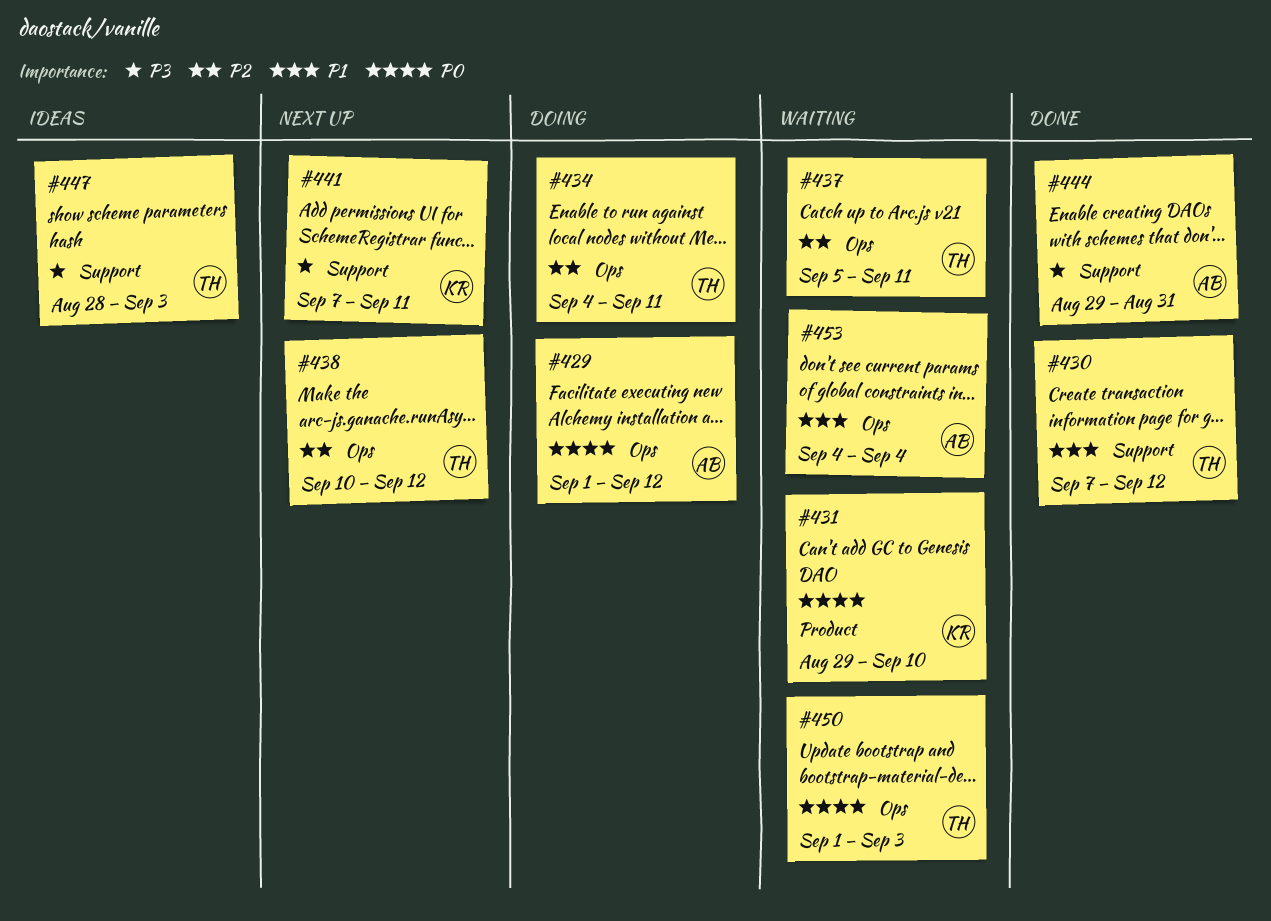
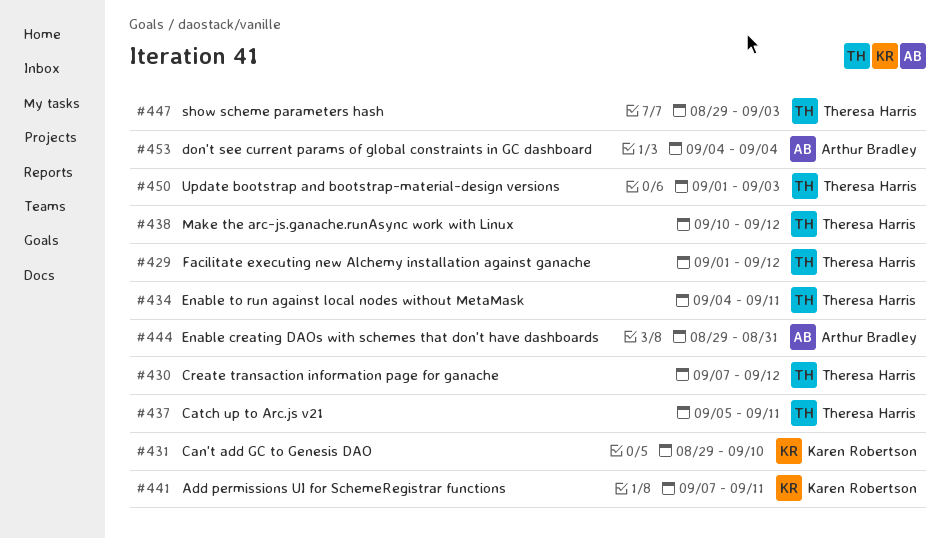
#429, owner: Arthur Bradley -> Theresa Harris
#447, start: Aug 28 -> Aug 29

